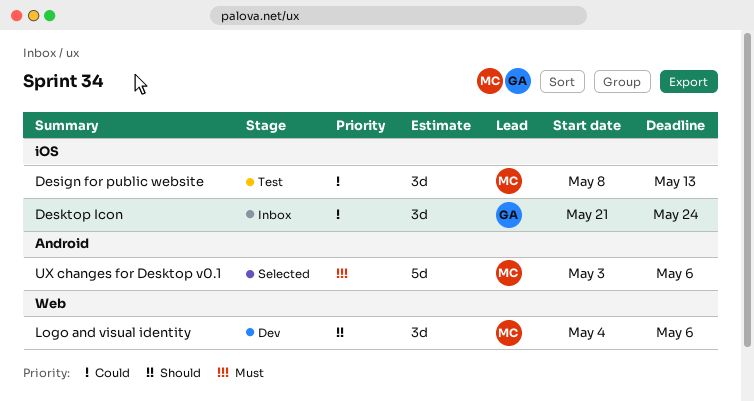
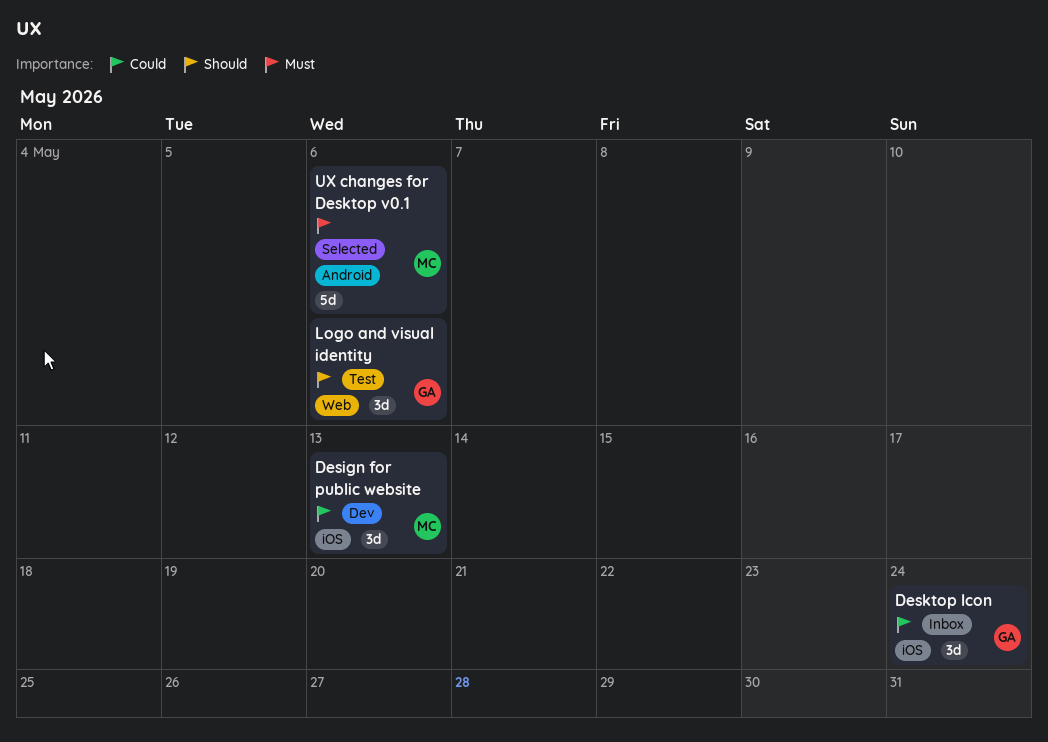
Design for public website, status: Test -> Dev
Logo and visual identity, status: Dev -> Test
Logo and visual identity, owner: MC -> GA

